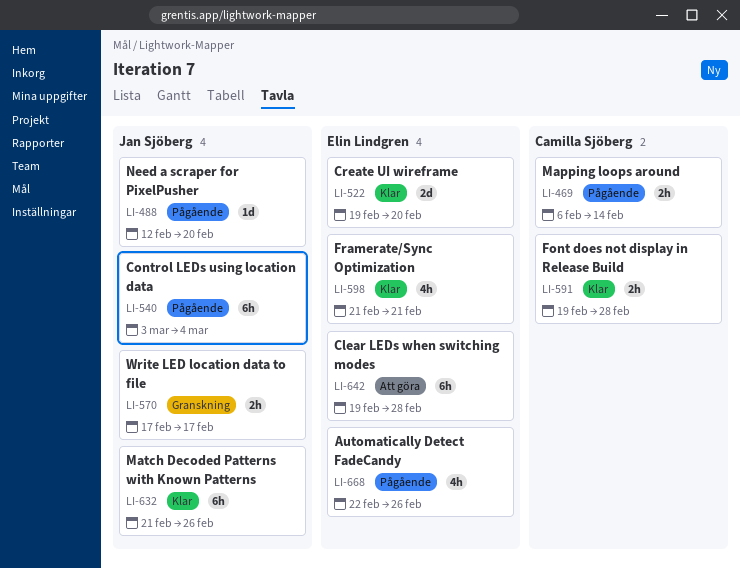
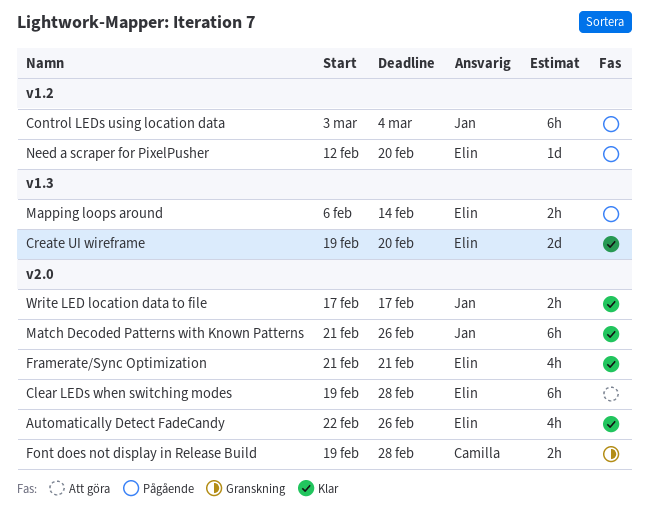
Automatically Detect FadeCandy, status: Pågående -> Klar
Font does not display in Release Build, status: Klar -> Granskning
Mapping loops around, owner: Camilla Sjöberg -> Elin Lindgren
Need a scraper for PixelPusher, owner: Jan Sjöberg -> Elin Lindgren
Write LED location data to file, status: Granskning -> Klar

